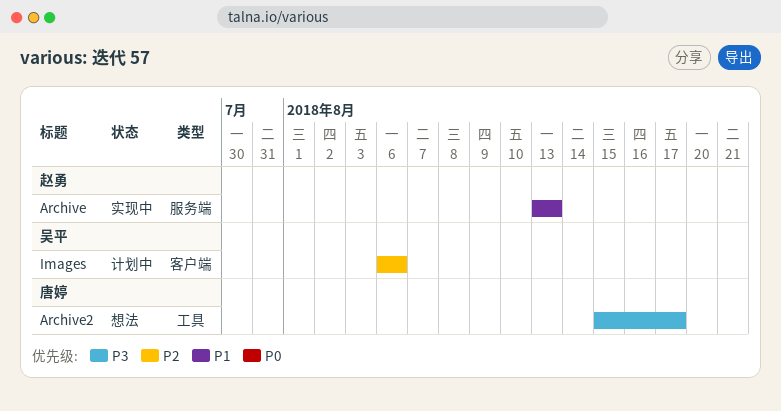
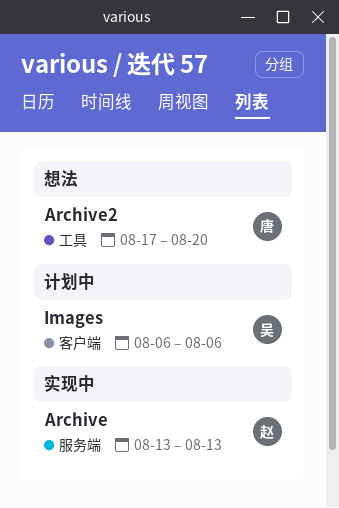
Archive2, start: Aug 15 -> Aug 17
Archive2, due: Aug 17 -> Aug 20

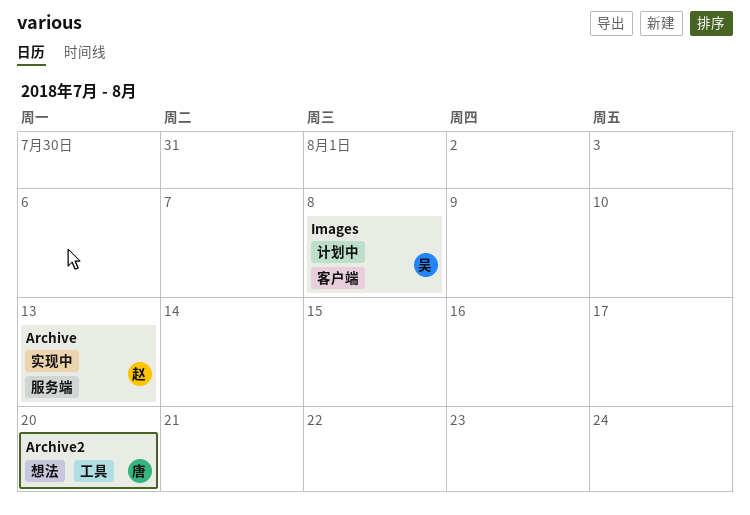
Images, due: Aug 6 -> Aug 8

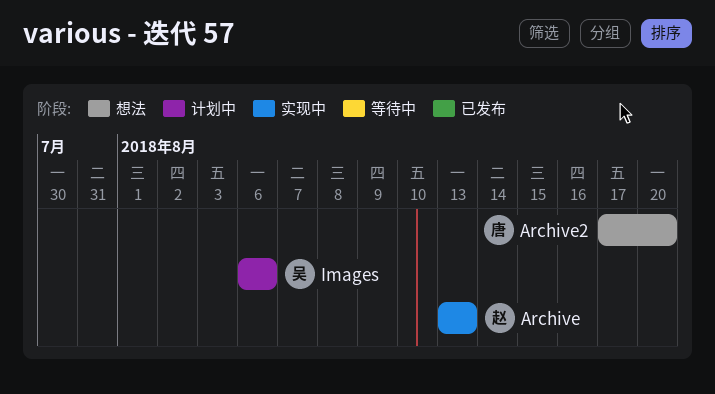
Images, due: Aug 8 -> Aug 6

